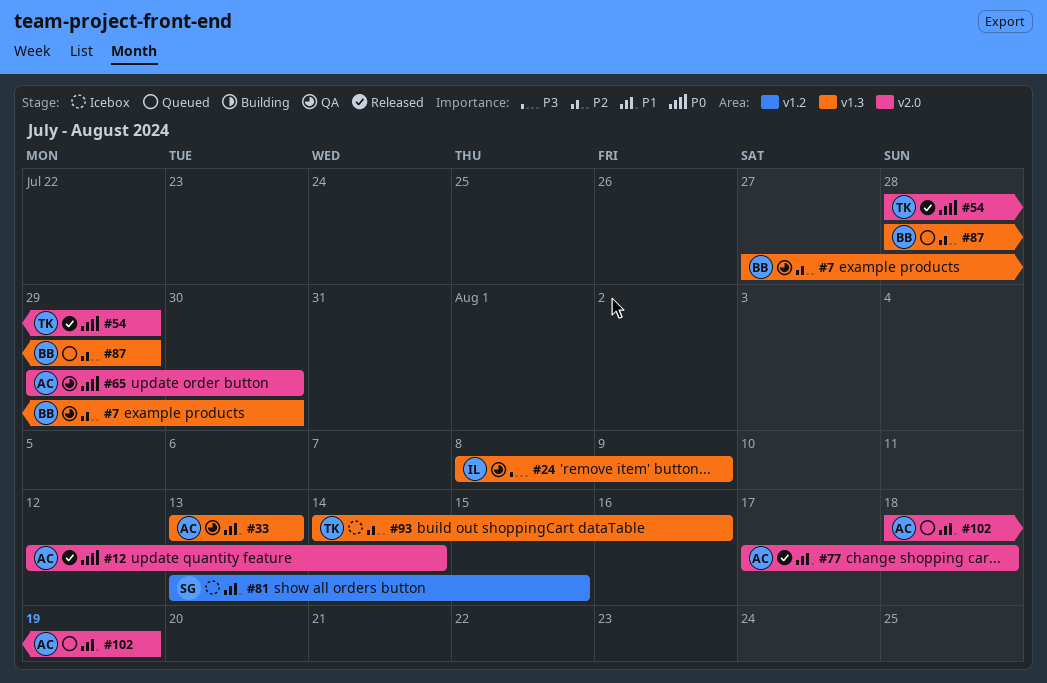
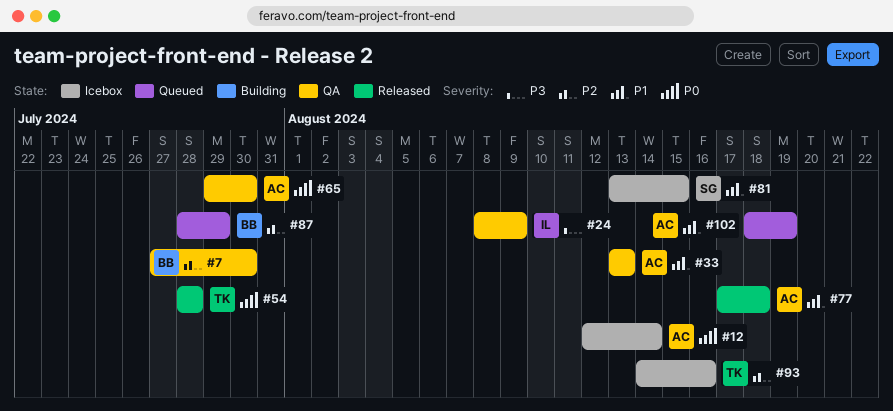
#12, status: Released -> Icebox
#54, due: Jul 29 -> Jul 28

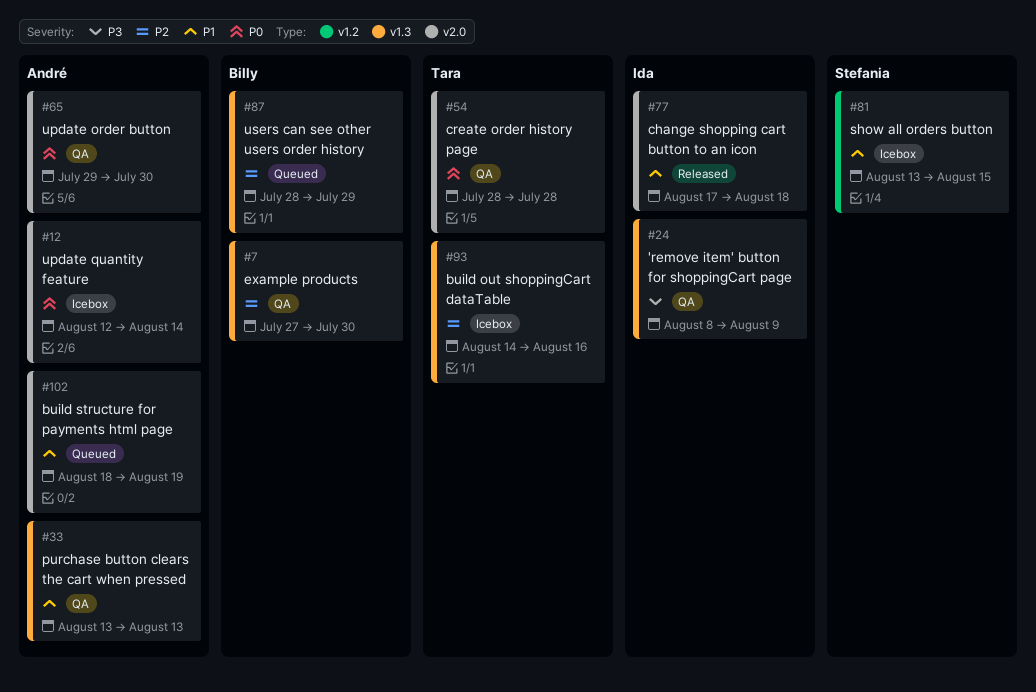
#54, status: Released -> QA
#77, owner: André -> Ida

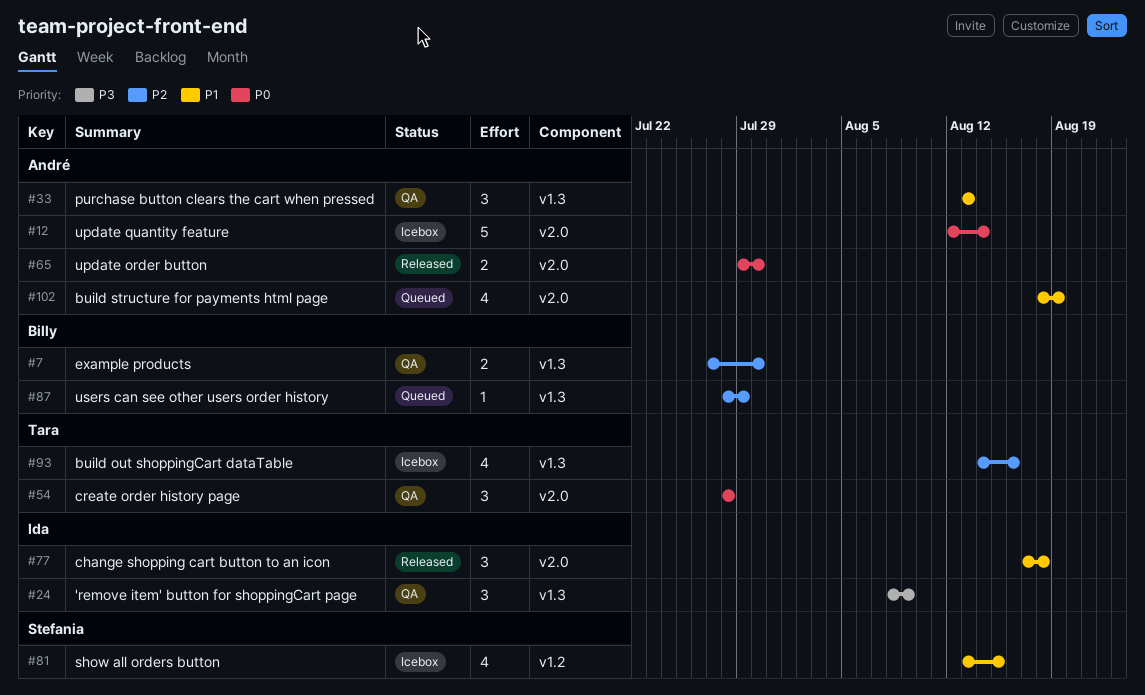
#65, status: QA -> Released

